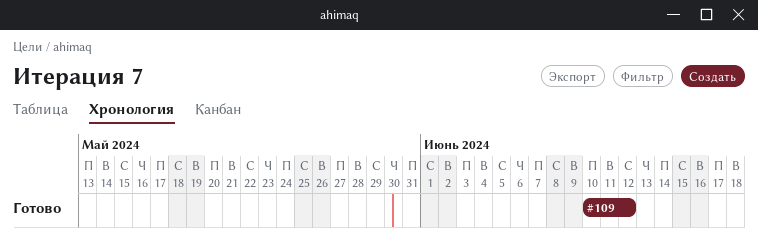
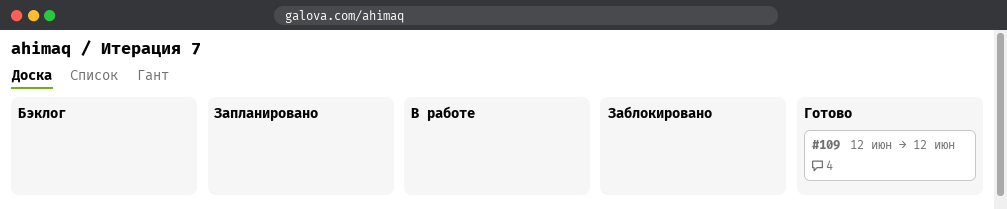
#109, start: Jun 10 -> Jun 12

